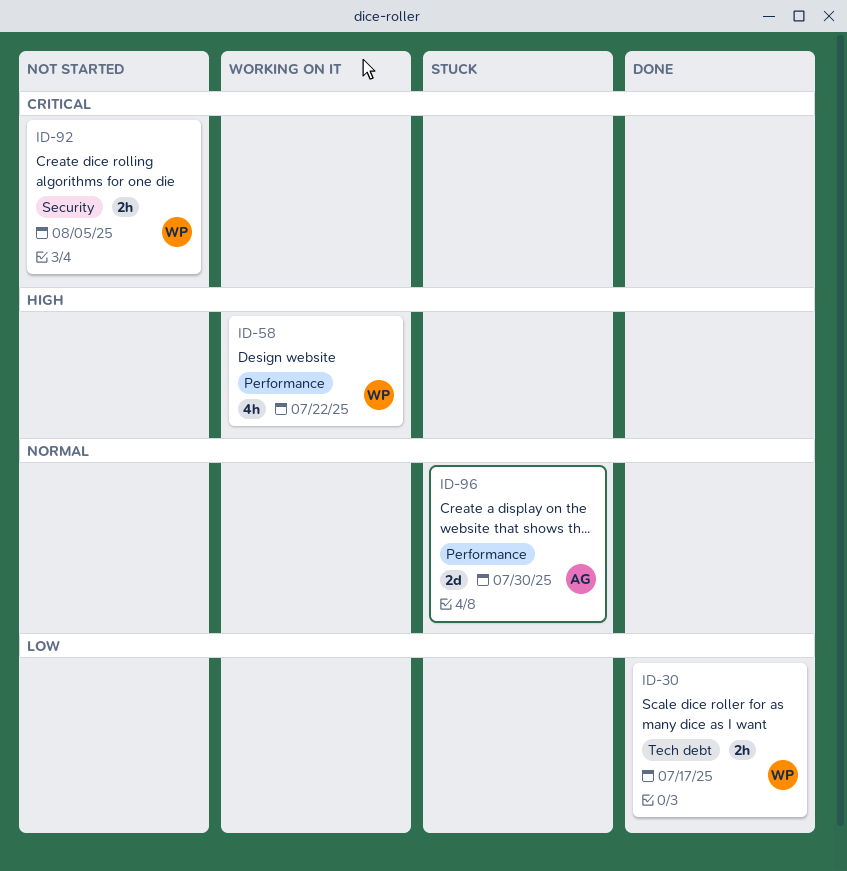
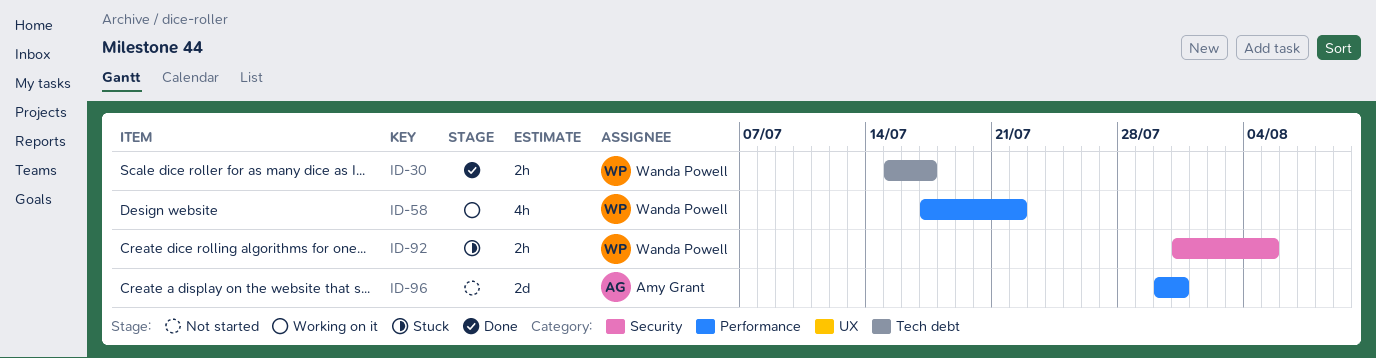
ID-92, status: Not started -> Stuck
ID-96, status: Stuck -> Not started
ID-96, due: Jul 30 -> Jul 31

